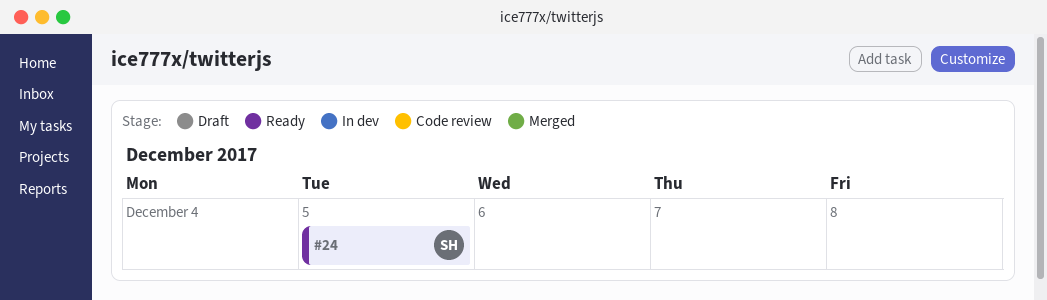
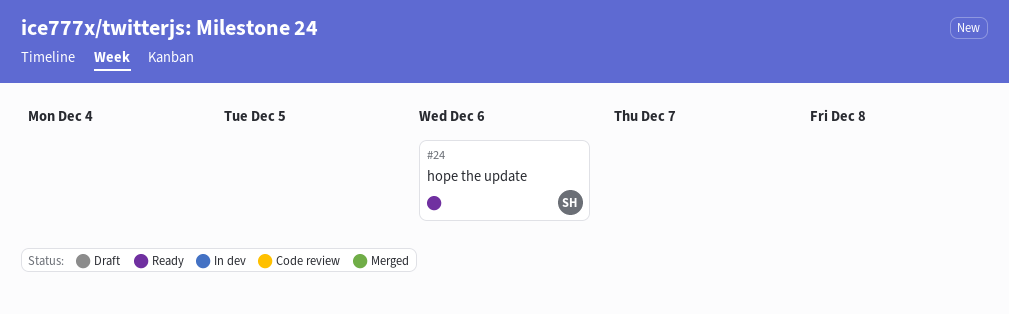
#24, due: Dec 5 -> Dec 6

